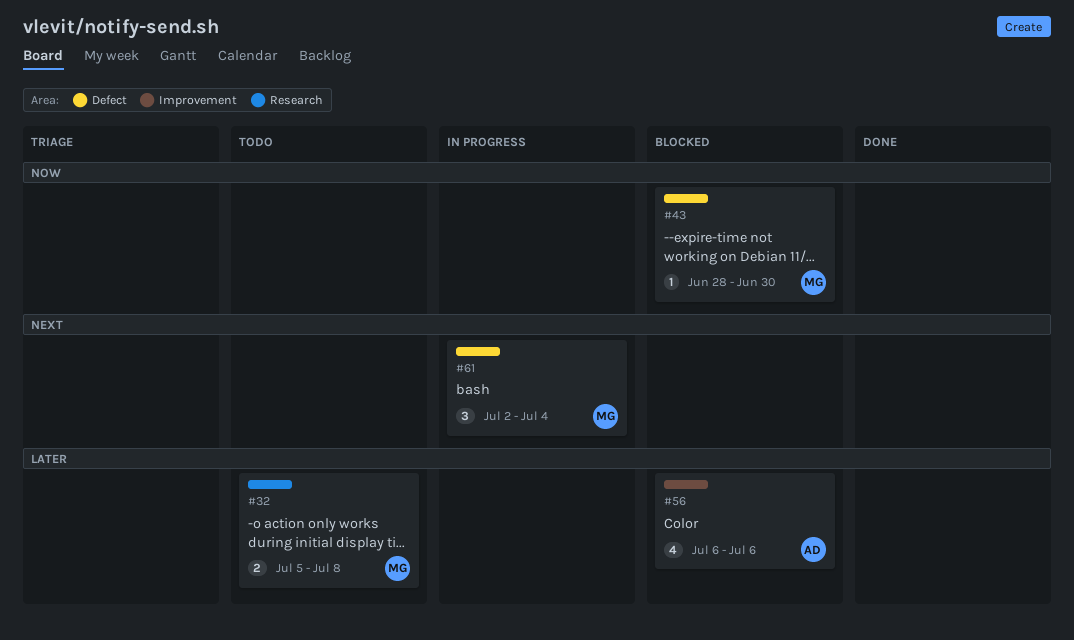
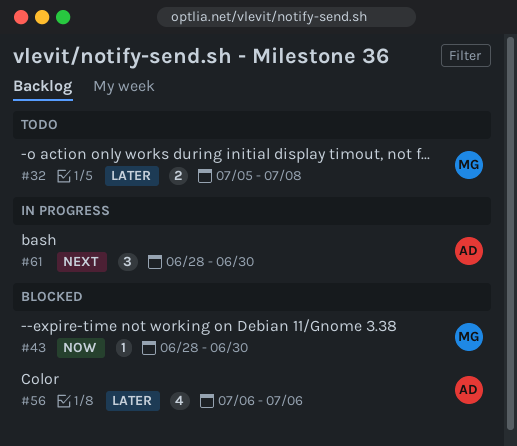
#61, owner: MG -> AD
#61, start: Jul 2 -> Jun 28
#61, due: Jul 4 -> Jun 30

